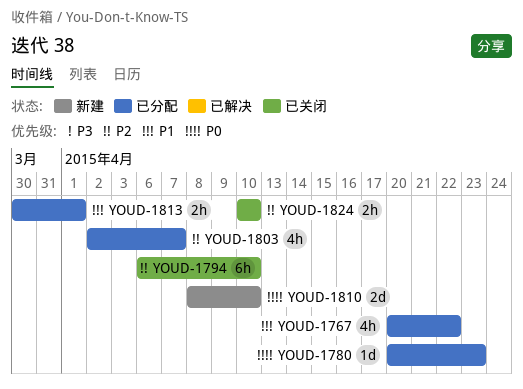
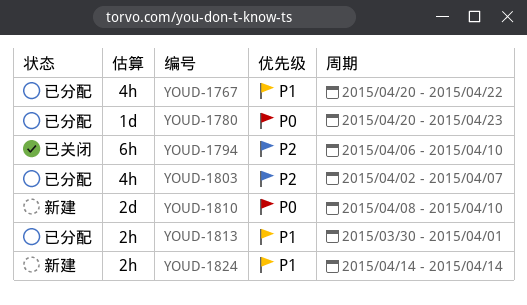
YOUD-1824, status: 已关闭 -> 新建
YOUD-1824, priority: P2 -> P1
YOUD-1824, start: Apr 10 -> Apr 14
YOUD-1824, due: Apr 10 -> Apr 14

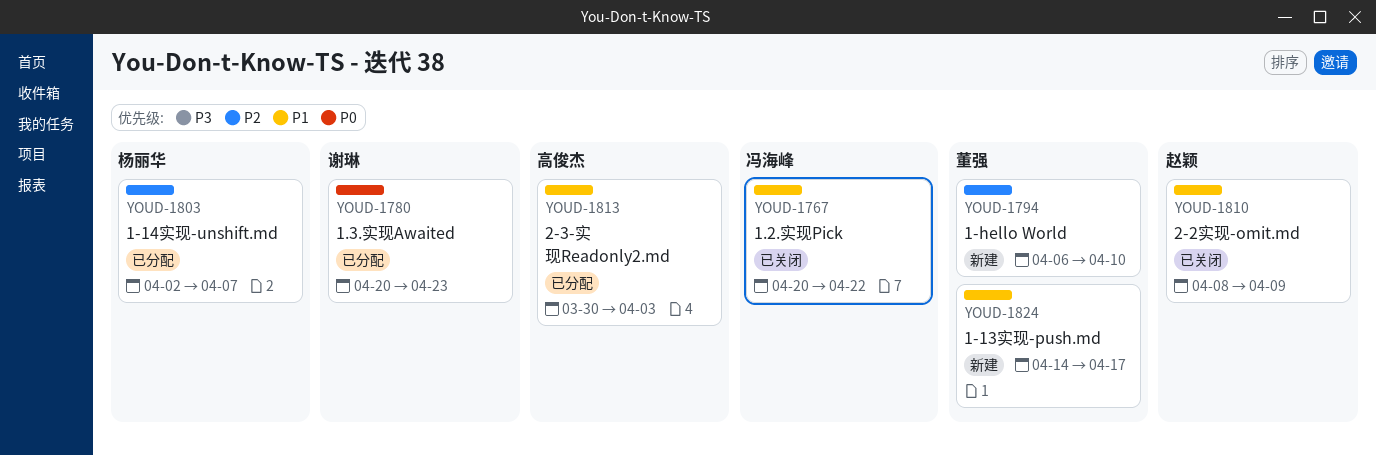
YOUD-1767, status: 已分配 -> 已关闭
YOUD-1794, status: 已关闭 -> 新建
YOUD-1810, status: 新建 -> 已关闭
YOUD-1810, priority: P0 -> P1
YOUD-1810, due: Apr 10 -> Apr 9
YOUD-1813, due: Apr 1 -> Apr 3
YOUD-1824, due: Apr 14 -> Apr 17

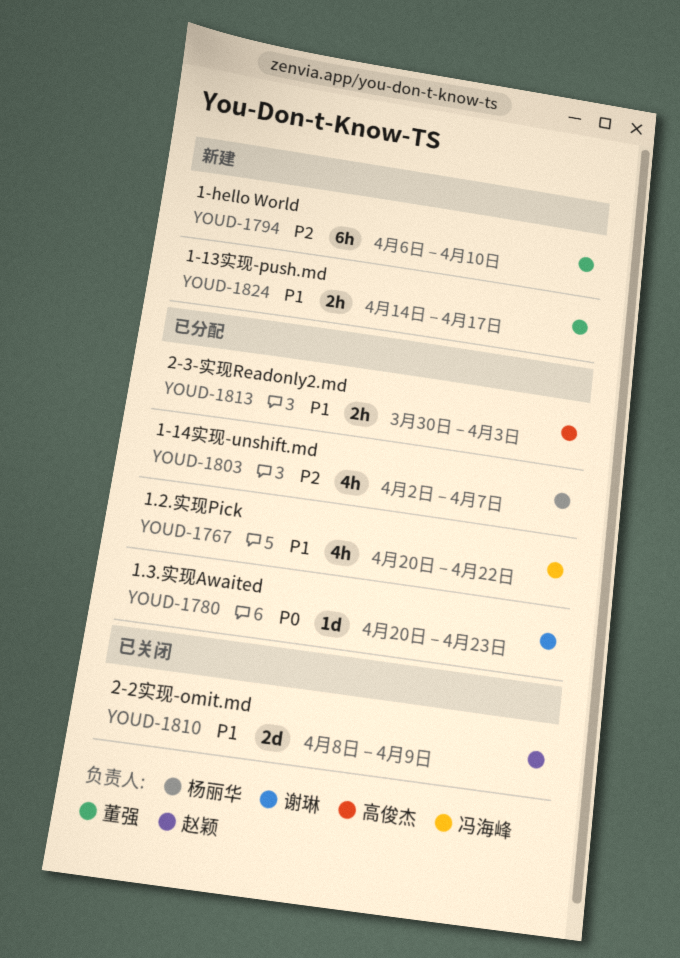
YOUD-1767, status: 已关闭 -> 已分配

